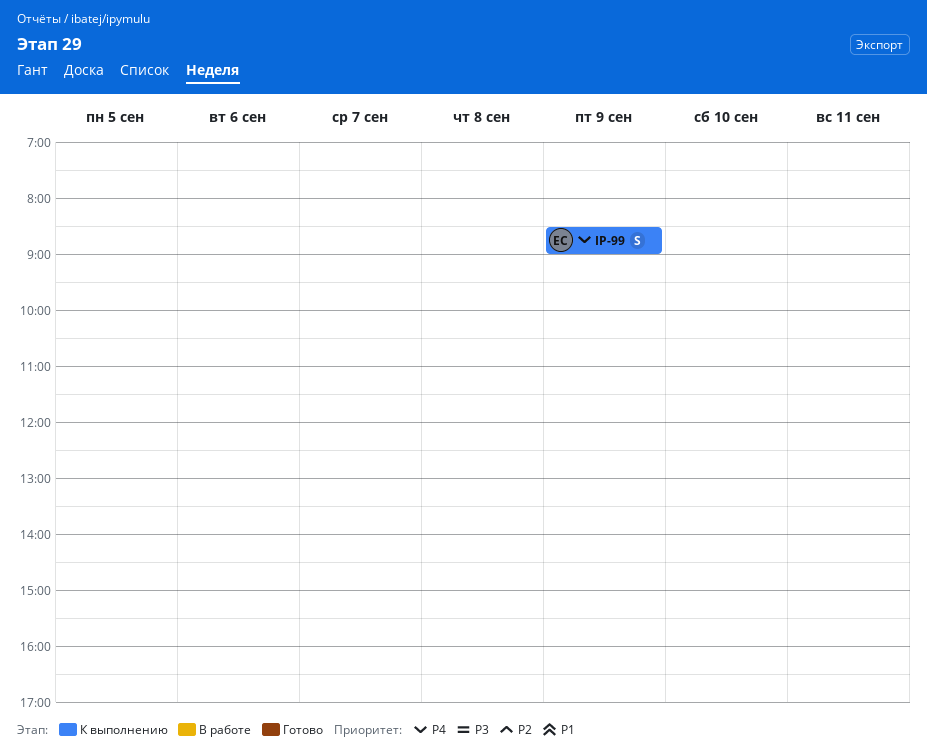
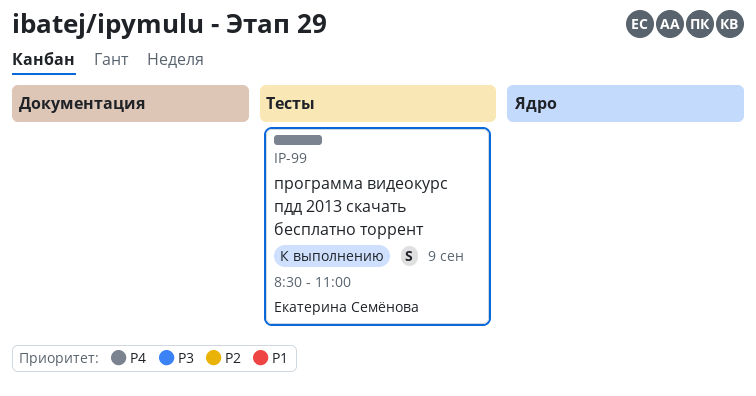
IP-99, ends: 09:00 -> 11:00

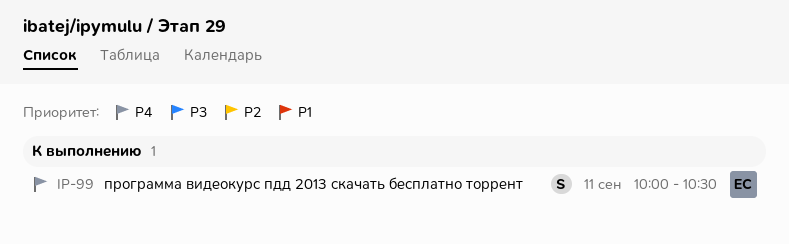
IP-99, day: Sep 9 -> Sep 11
IP-99, begins: 08:30 -> 10:00
IP-99, ends: 11:00 -> 10:30

